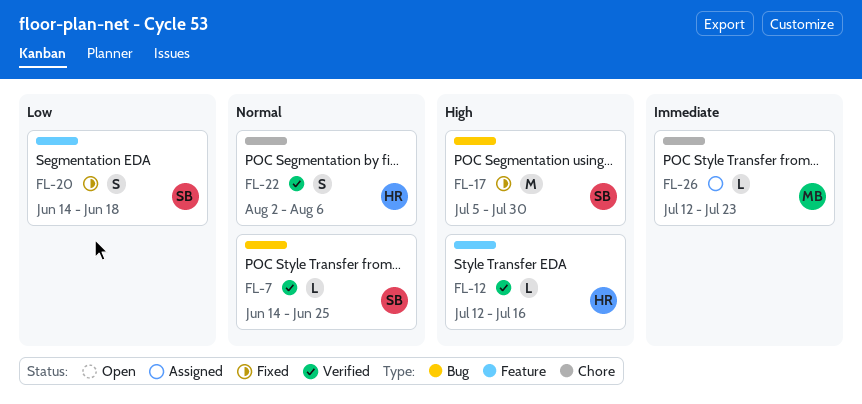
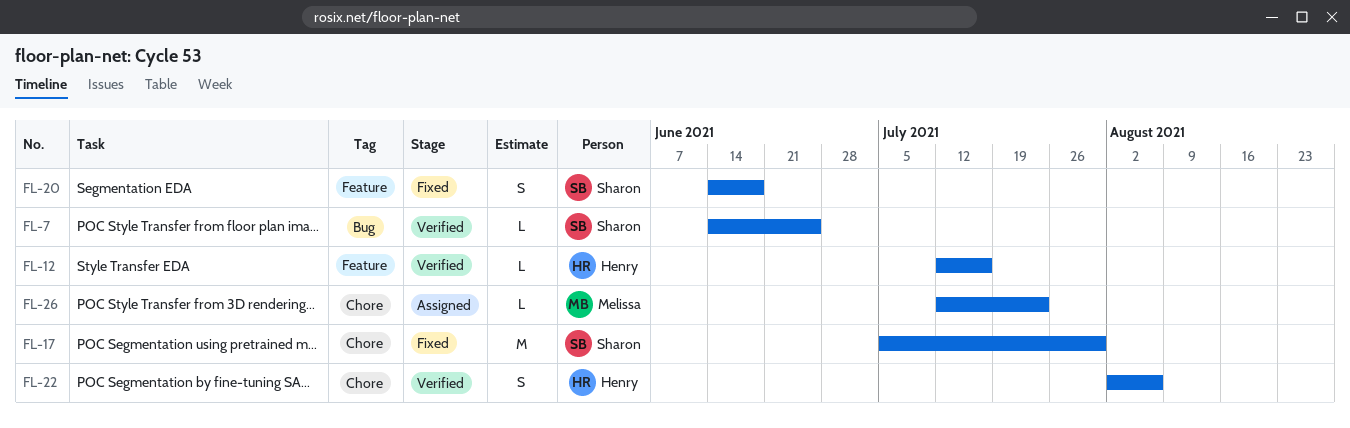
FL-17, label: Bug -> Chore

